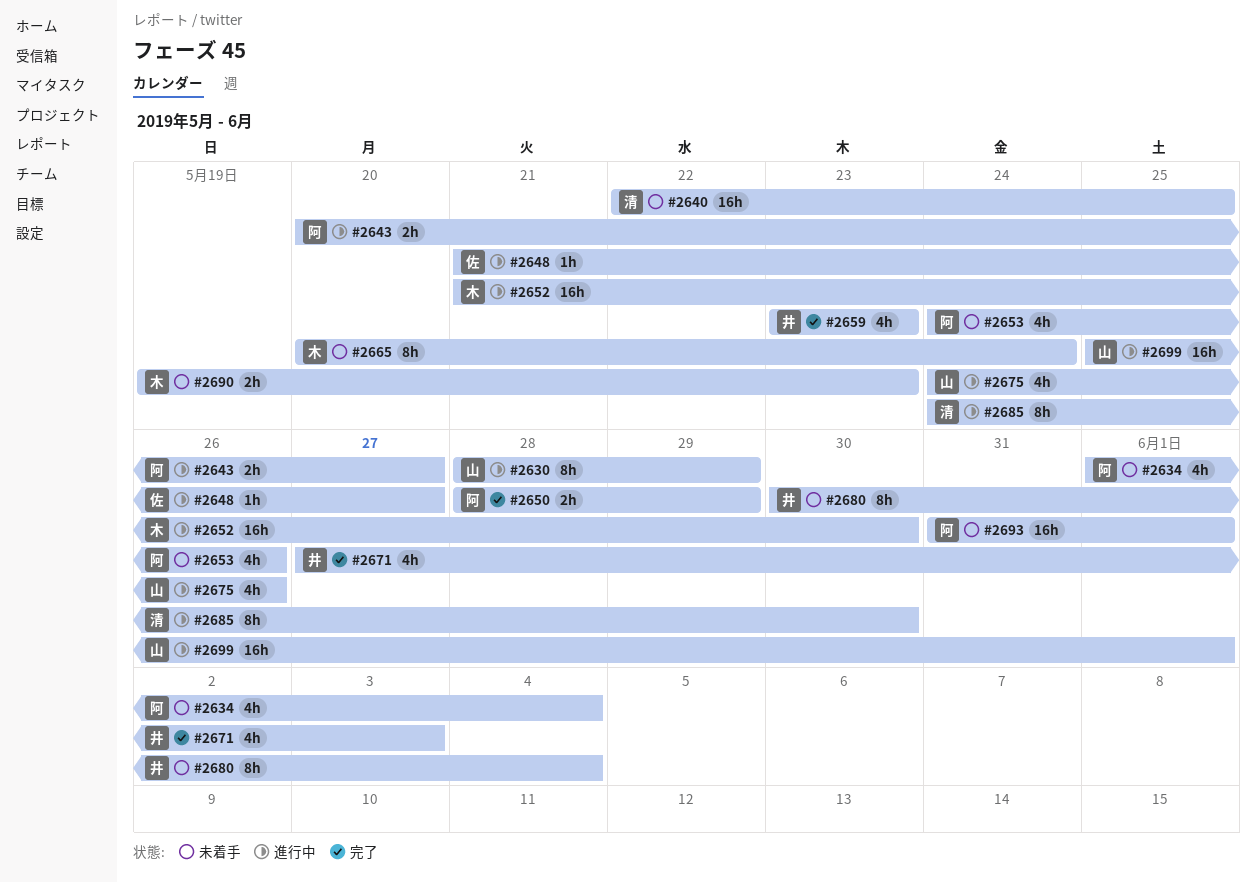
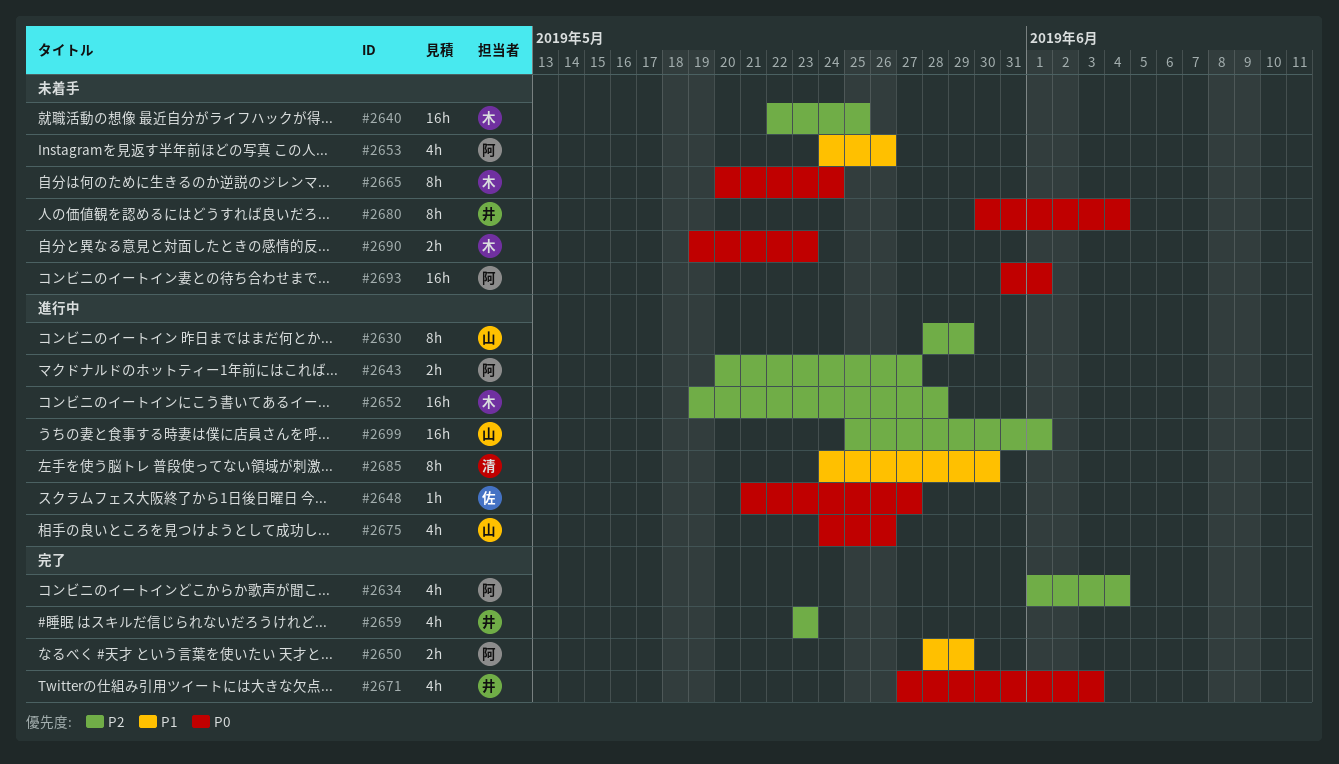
#2634, status: 未着手 -> 完了
#2640, owner: 清 -> 木
#2652, start: May 21 -> May 19
#2652, due: May 30 -> May 28

